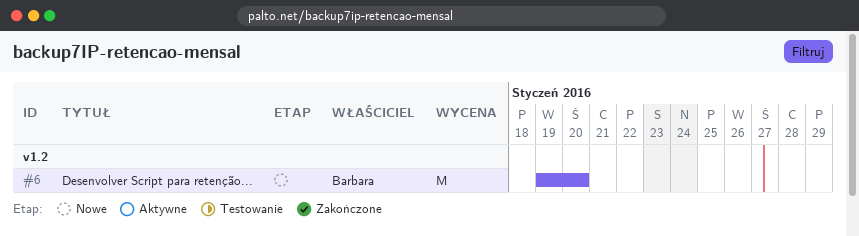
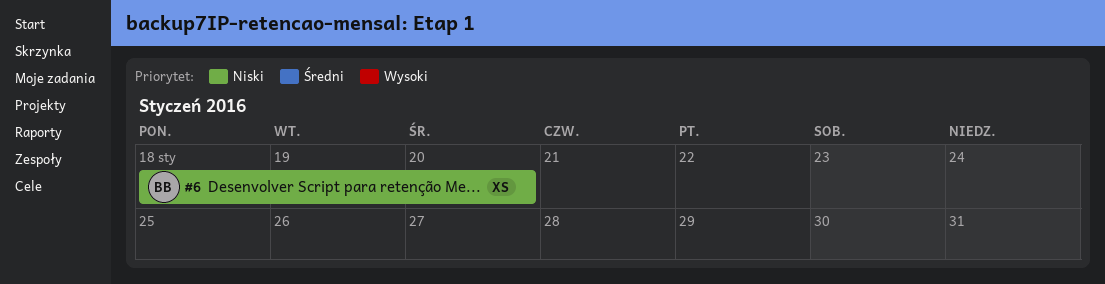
#6, estimate: M -> XS
#6, start: Jan 19 -> Jan 18

